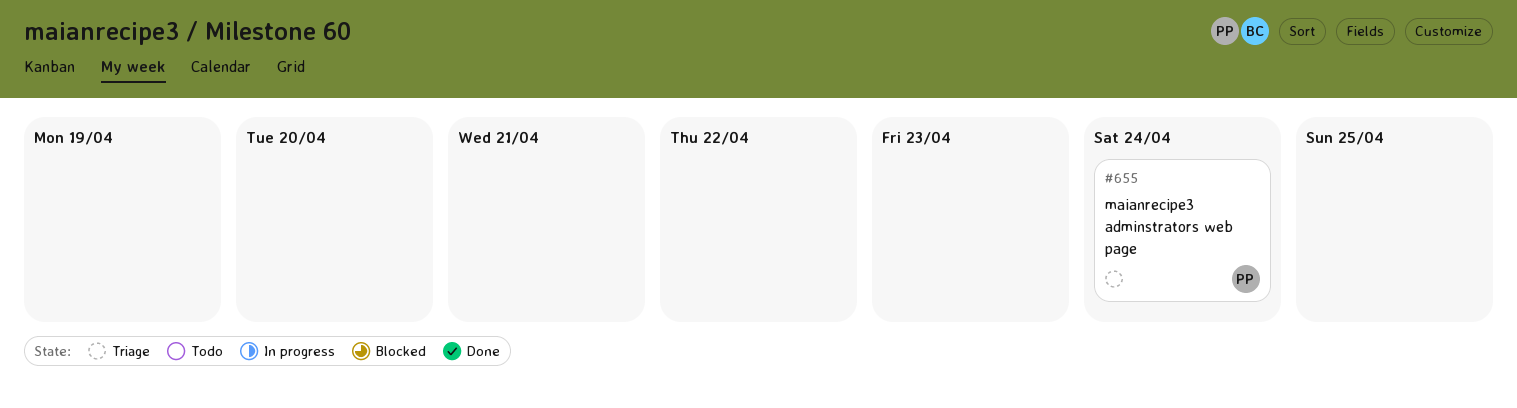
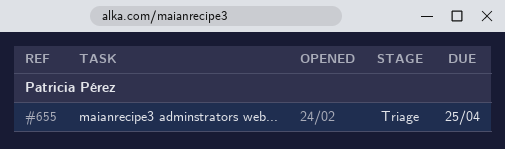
#655, due: Apr 24 -> Apr 25

